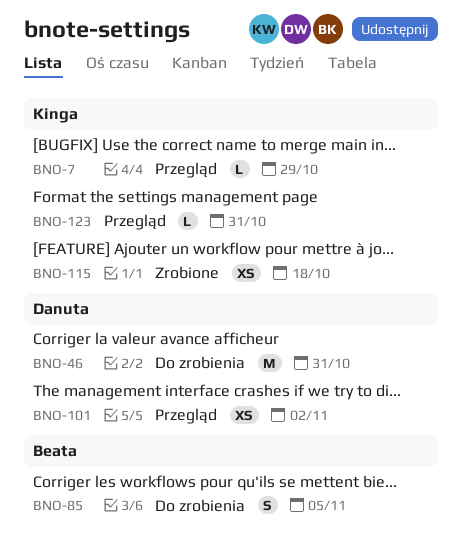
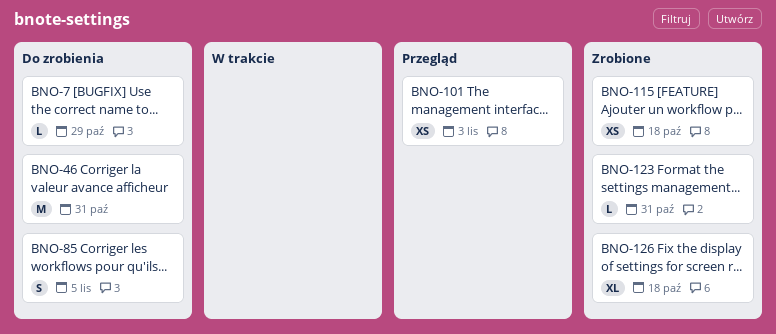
BNO-7, status: Przegląd -> Do zrobienia
BNO-101, due: Nov 2 -> Nov 3
BNO-123, status: Przegląd -> Zrobione
BNO-126: none -> present

